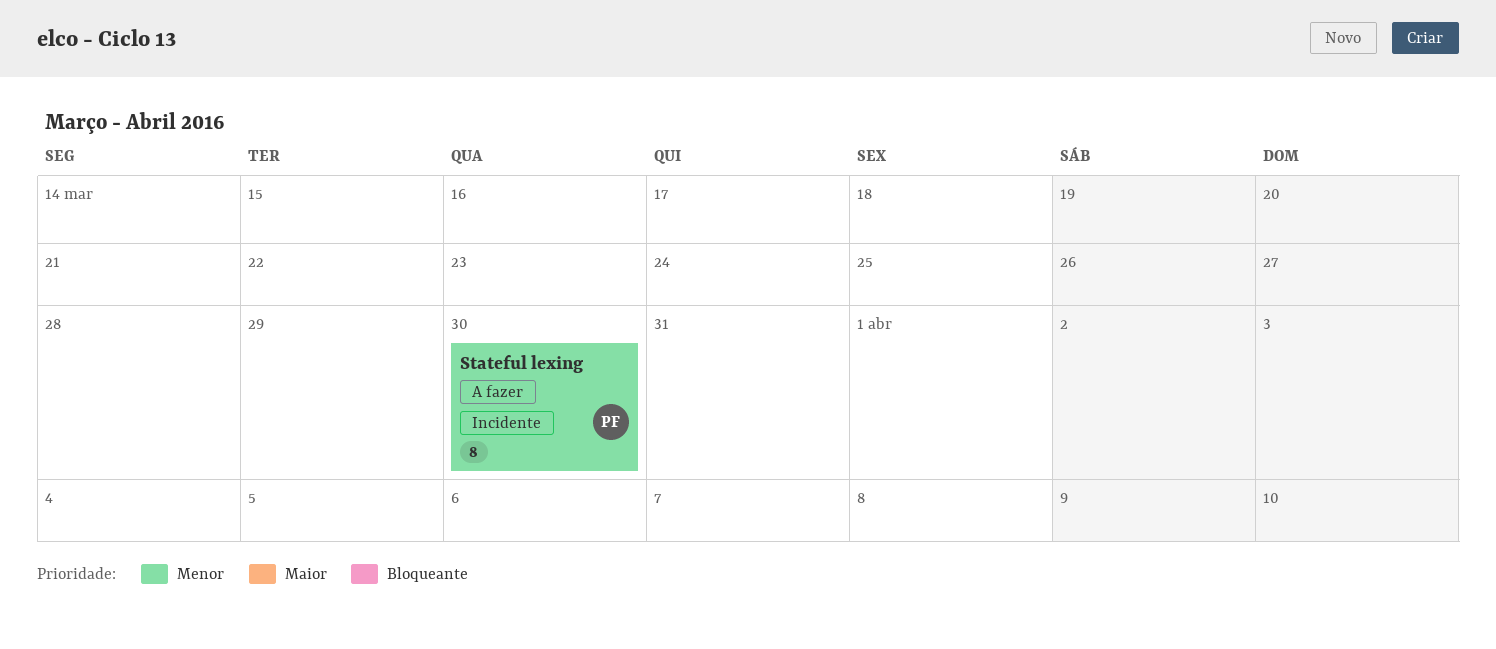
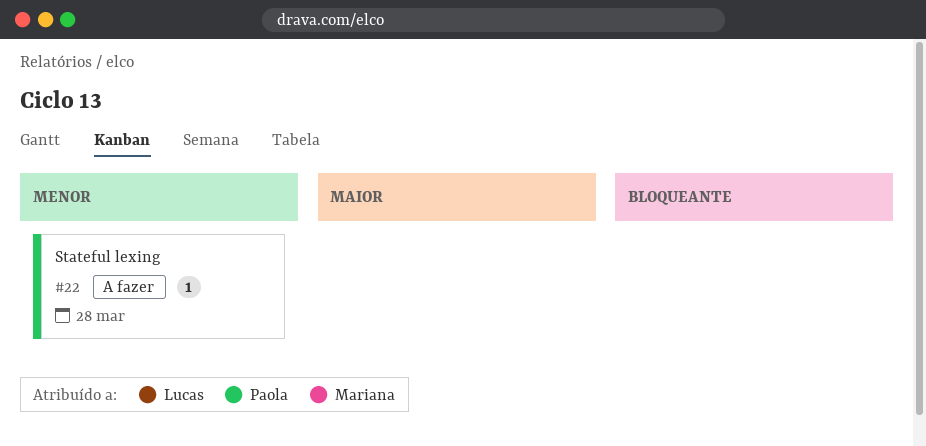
Stateful lexing, estimate: 8 -> 1
Stateful lexing, due: Mar 30 -> Mar 28

